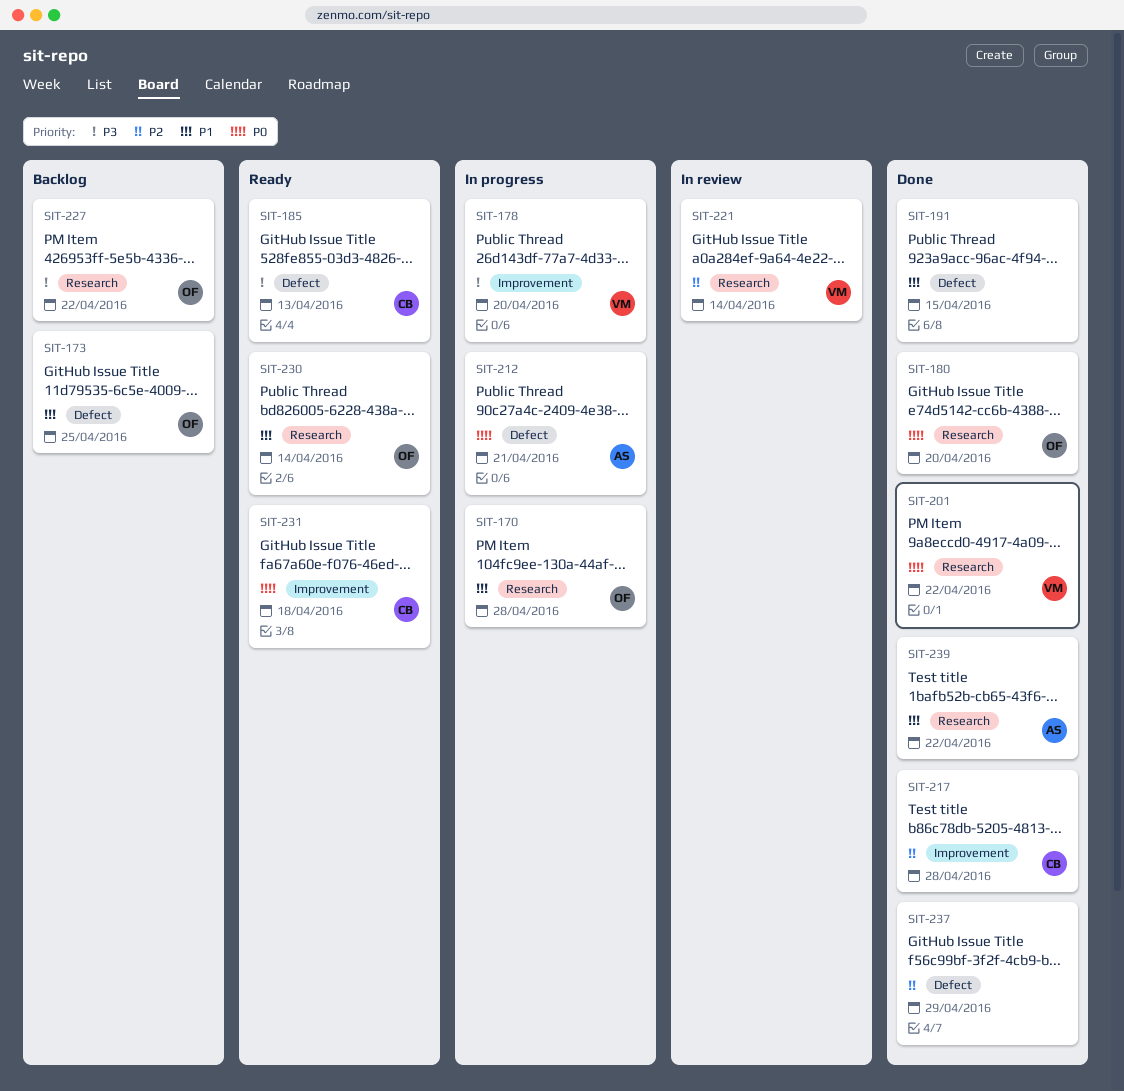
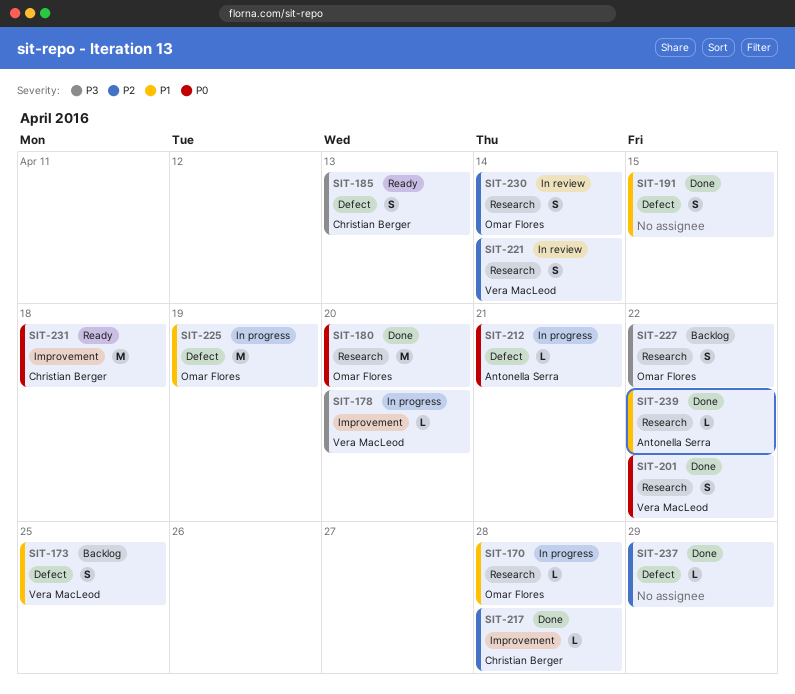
SIT-173, owner: Omar Flores -> Vera MacLeod
SIT-225: none -> present
SIT-230, status: Ready -> In review
SIT-230, priority: P1 -> P2

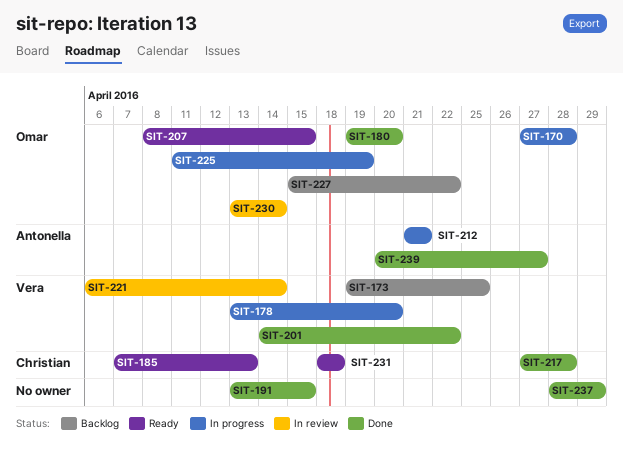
SIT-207: none -> present
SIT-239, due: Apr 22 -> Apr 27

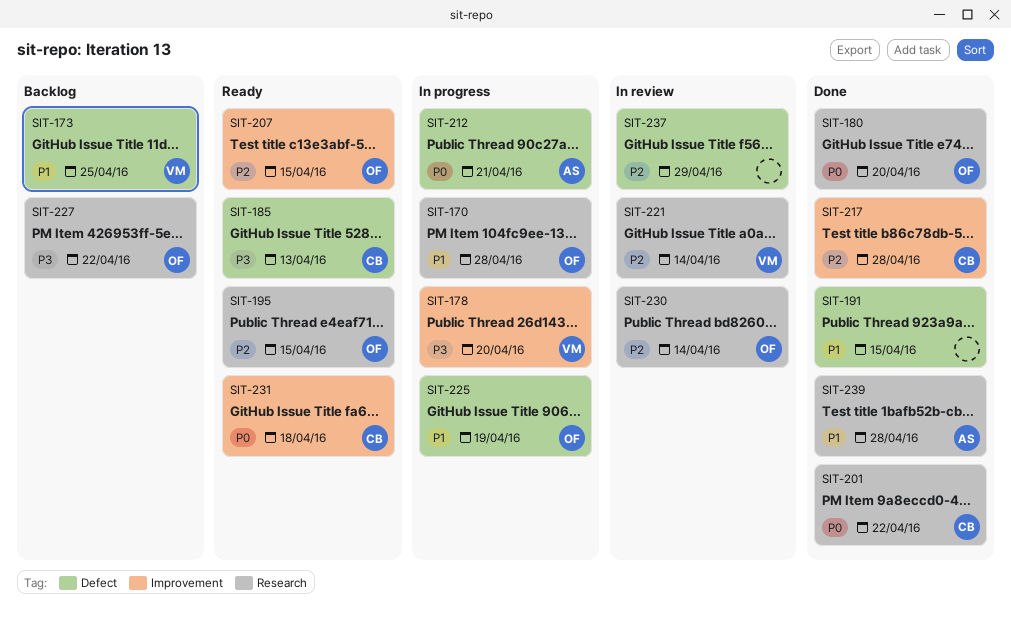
SIT-195: none -> present
SIT-201, owner: Vera -> Christian
SIT-237, status: Done -> In review
SIT-239, due: Apr 27 -> Apr 28

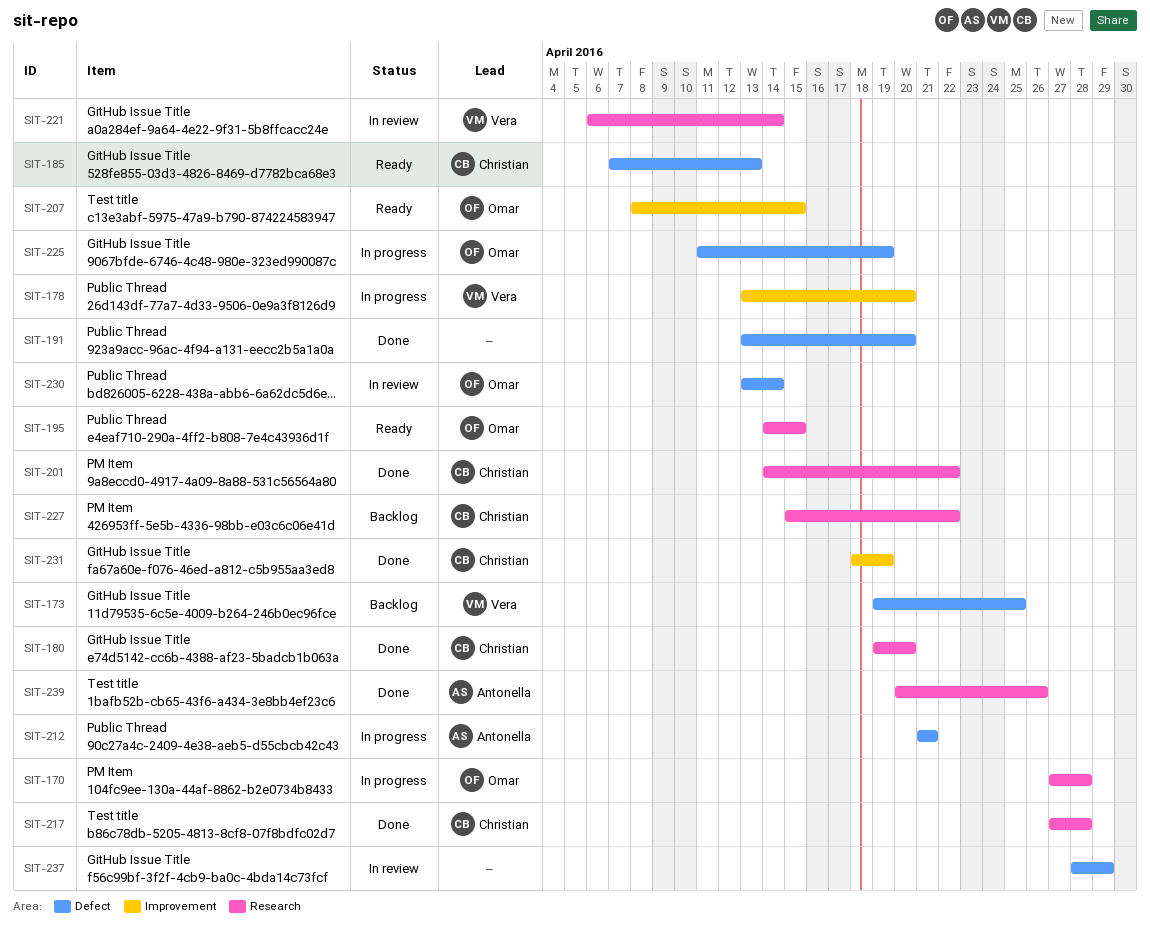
SIT-180, owner: Omar -> Christian
SIT-191, due: Apr 15 -> Apr 20
SIT-217, label: Improvement -> Research
SIT-227, owner: Omar -> Christian
SIT-230, label: Research -> Defect
SIT-231, status: Ready -> Done
SIT-231, due: Apr 18 -> Apr 19
SIT-239, due: Apr 28 -> Apr 26

